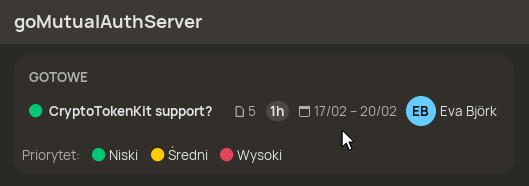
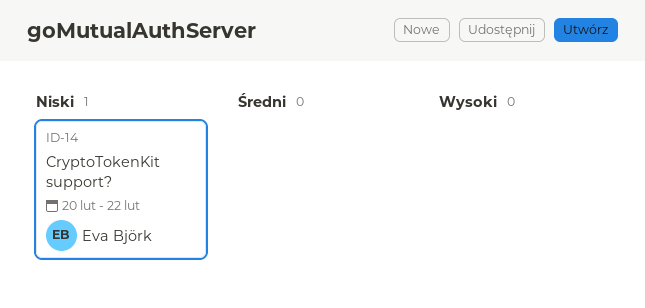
CryptoTokenKit support?, start: Feb 17 -> Feb 20
CryptoTokenKit support?, due: Feb 20 -> Feb 22

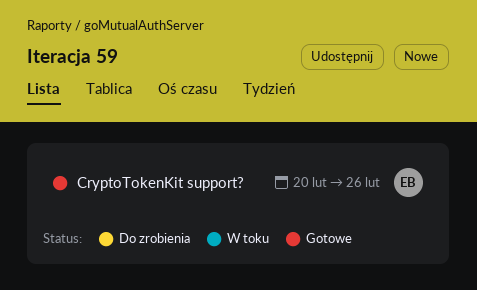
CryptoTokenKit support?, due: Feb 22 -> Feb 26

